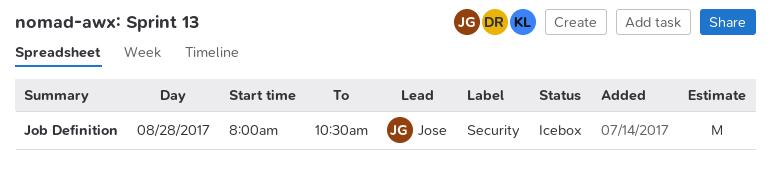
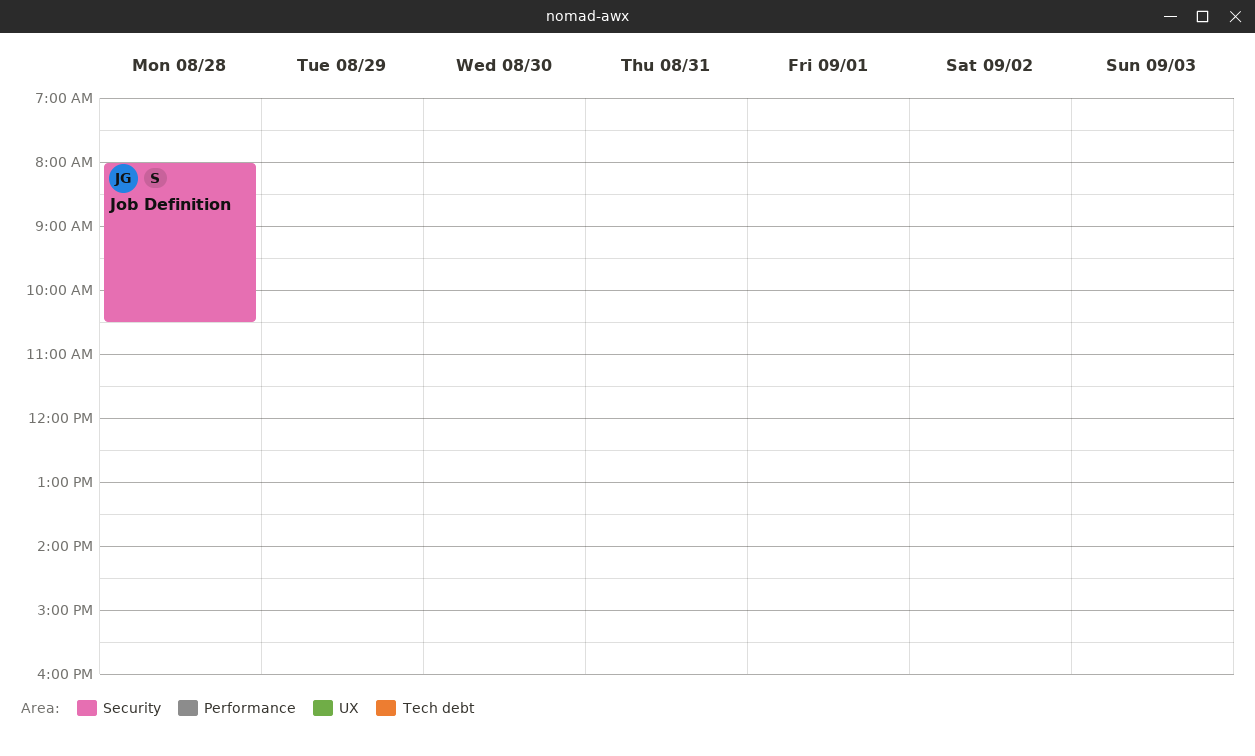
Job Definition, estimate: M -> S

